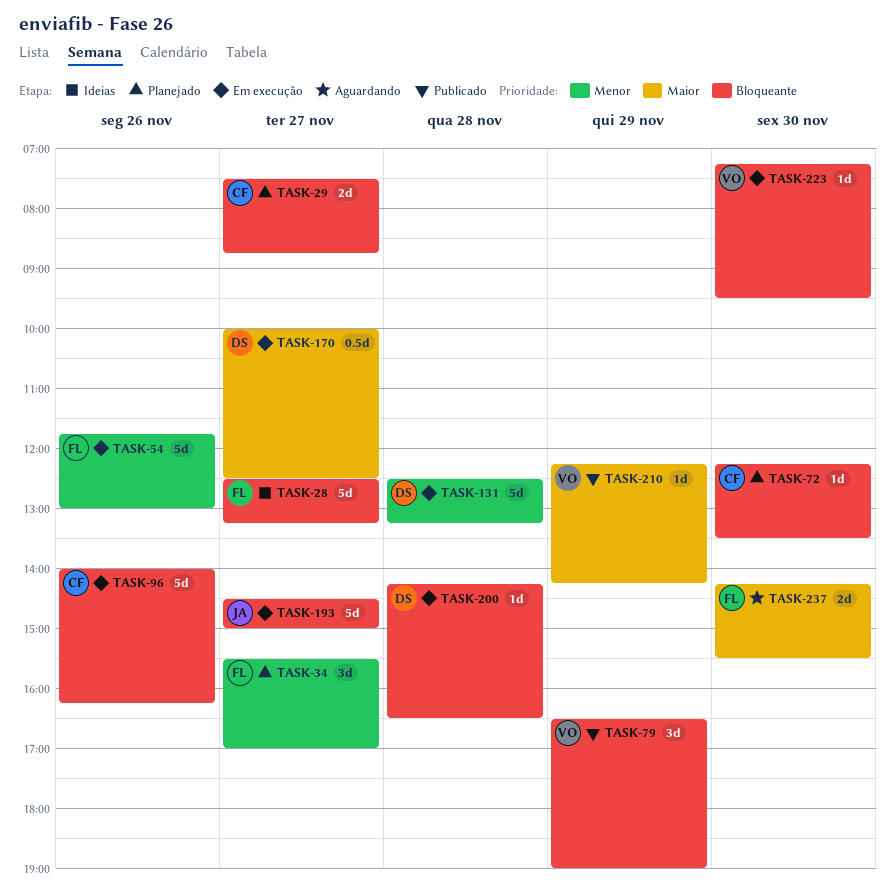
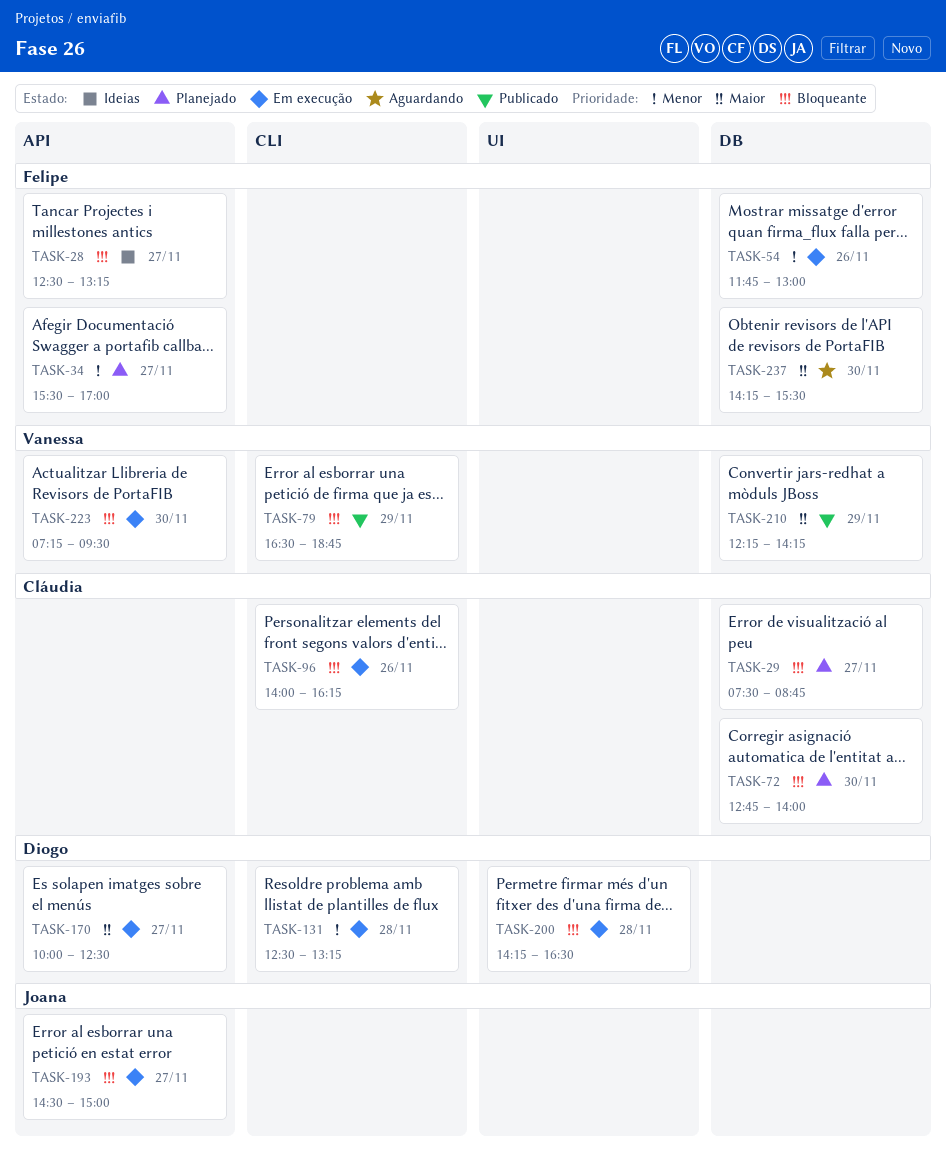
TASK-72, begins: 12:15 -> 12:45
TASK-72, ends: 13:30 -> 14:00
TASK-79, ends: 19:00 -> 18:45

